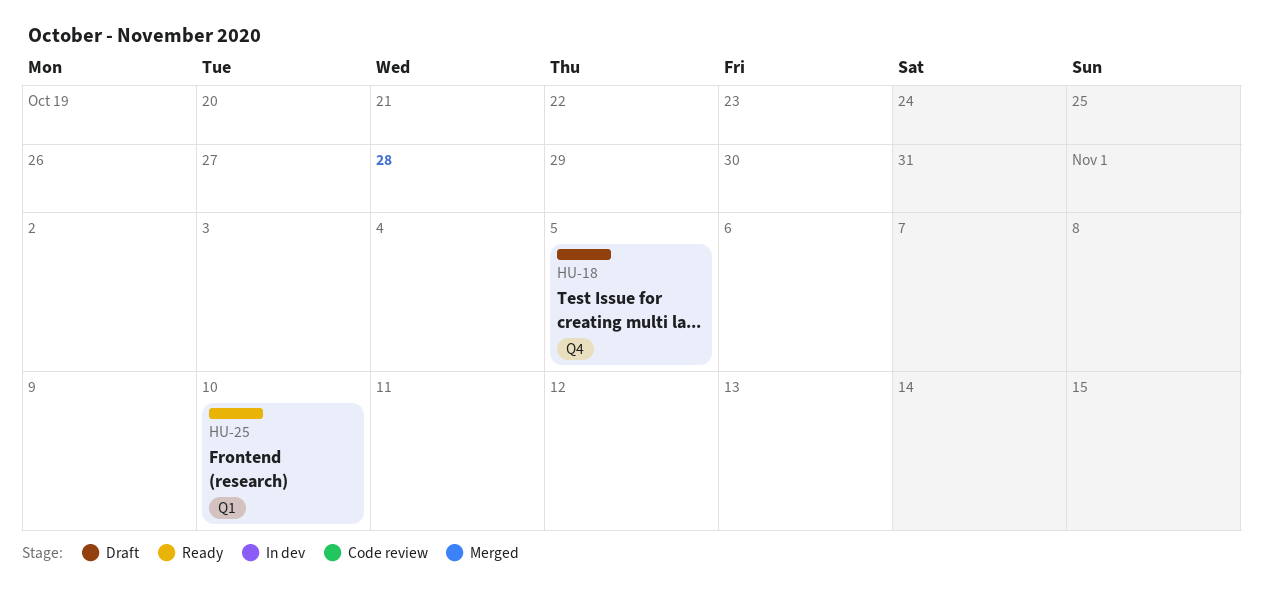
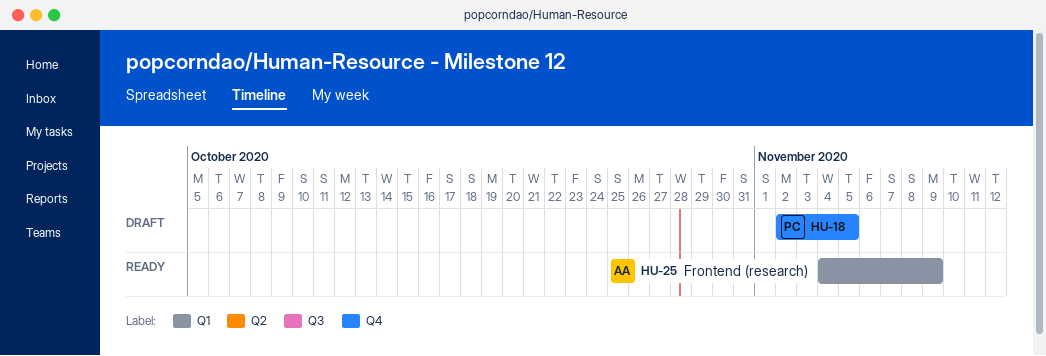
HU-25, due: Nov 10 -> Nov 9

